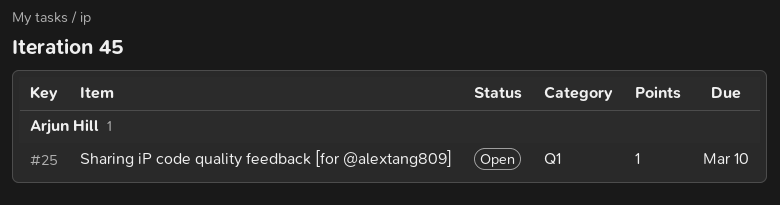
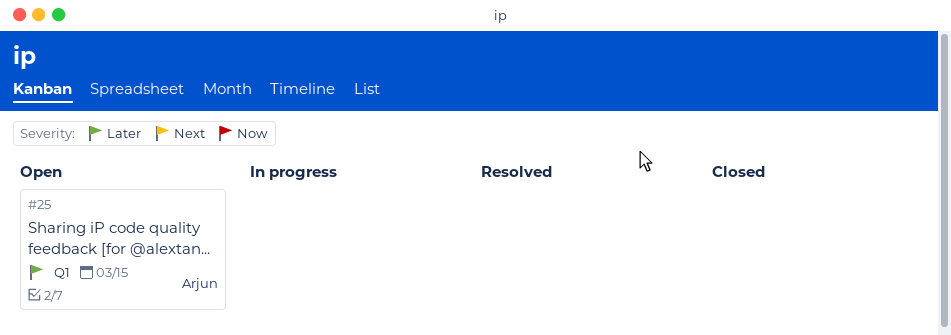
#25, due: Mar 10 -> Mar 15

